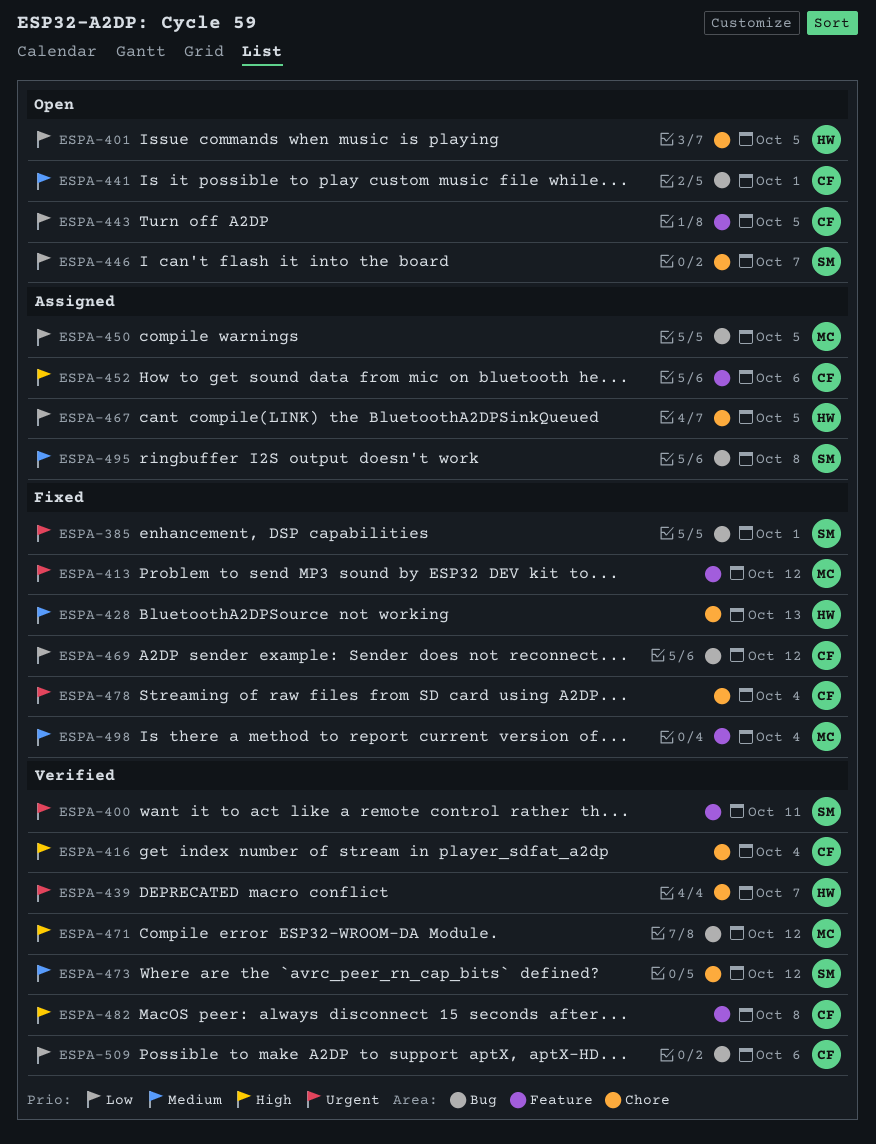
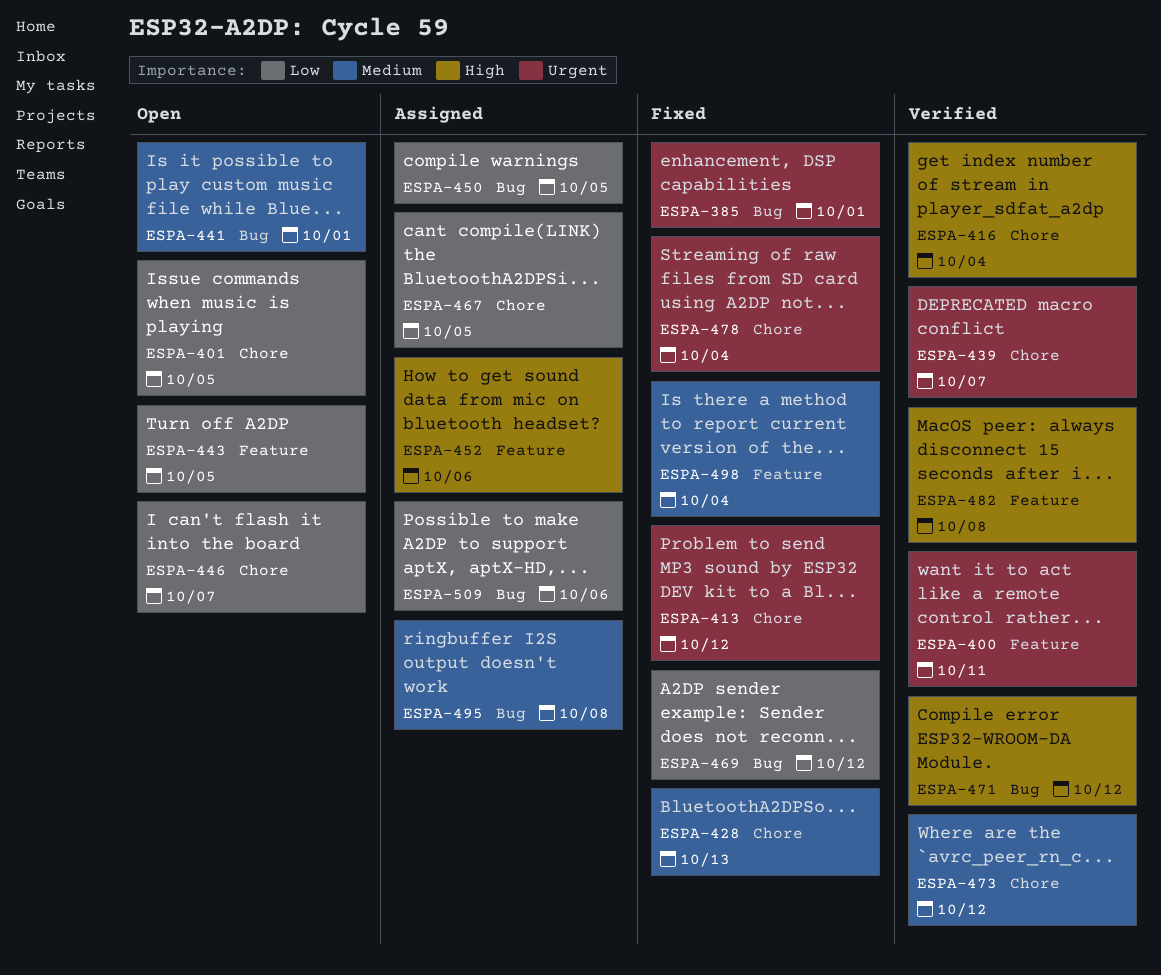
ESPA-413, label: Feature -> Chore
ESPA-509, status: Verified -> Assigned

